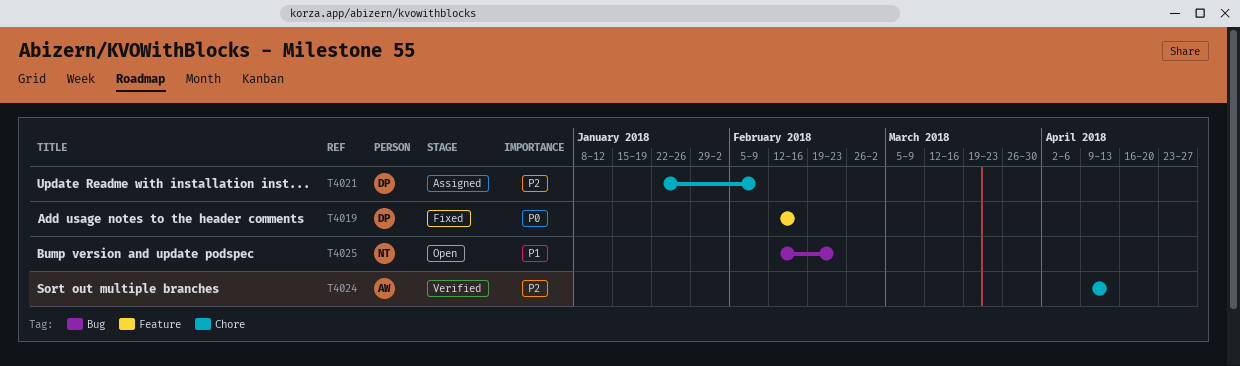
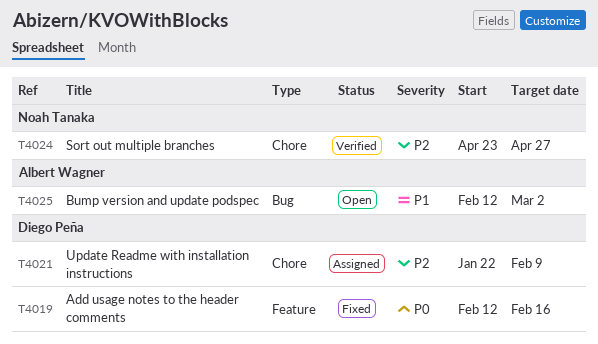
T4024, owner: Albert Wagner -> Noah Tanaka
T4024, start: Apr 9 -> Apr 23
T4024, due: Apr 13 -> Apr 27
T4025, owner: Noah Tanaka -> Albert Wagner
T4025, due: Feb 23 -> Mar 2

